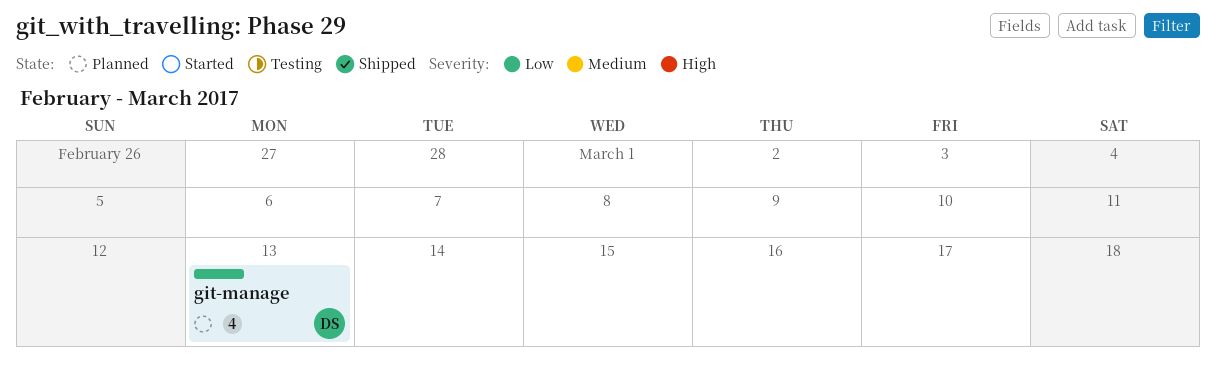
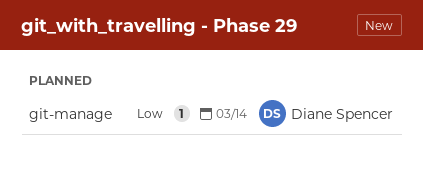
git-manage, estimate: 4 -> 1
git-manage, due: Mar 13 -> Mar 14

